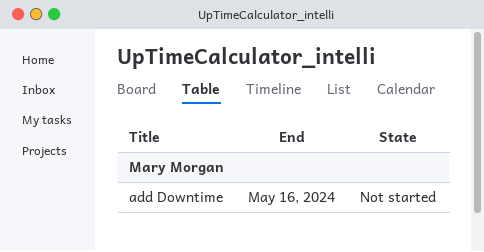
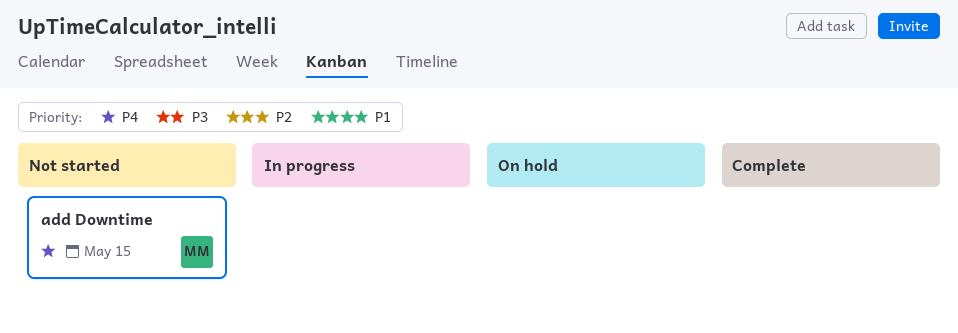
add Downtime, due: May 16 -> May 15

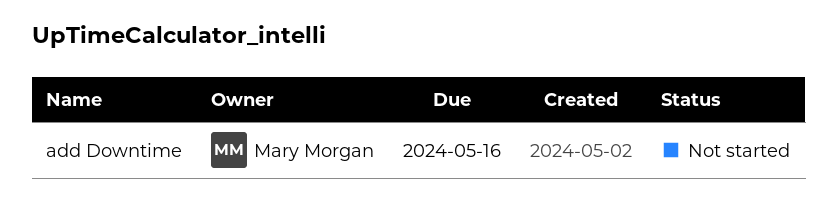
add Downtime, due: May 15 -> May 16

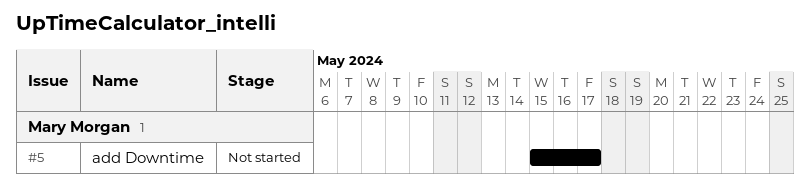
add Downtime, due: May 16 -> May 17

